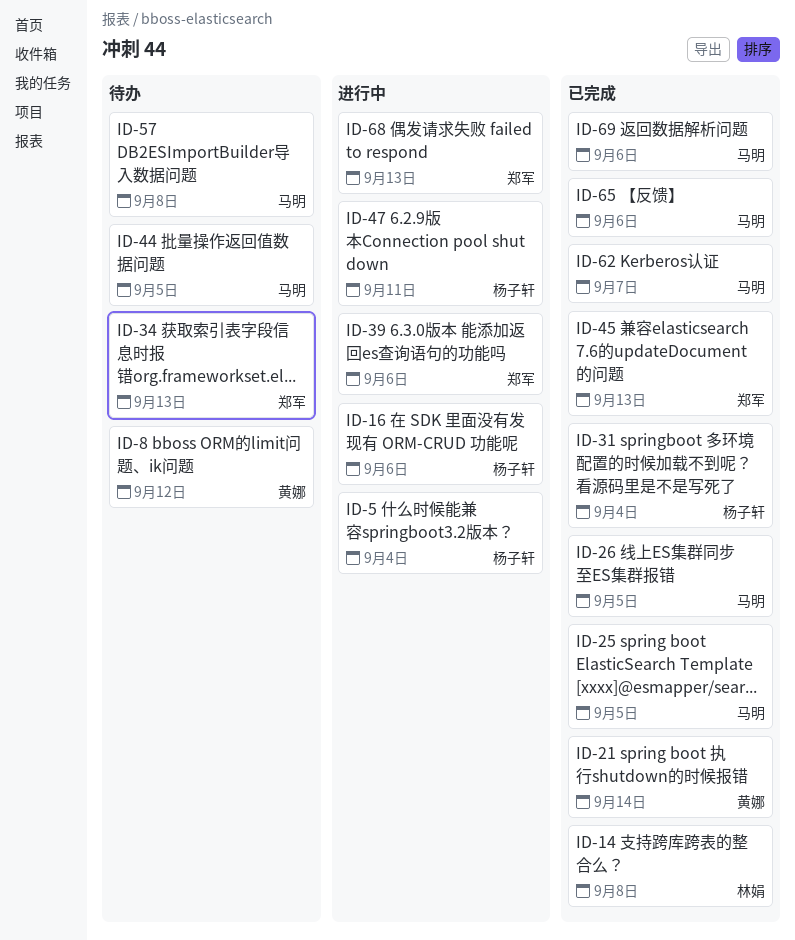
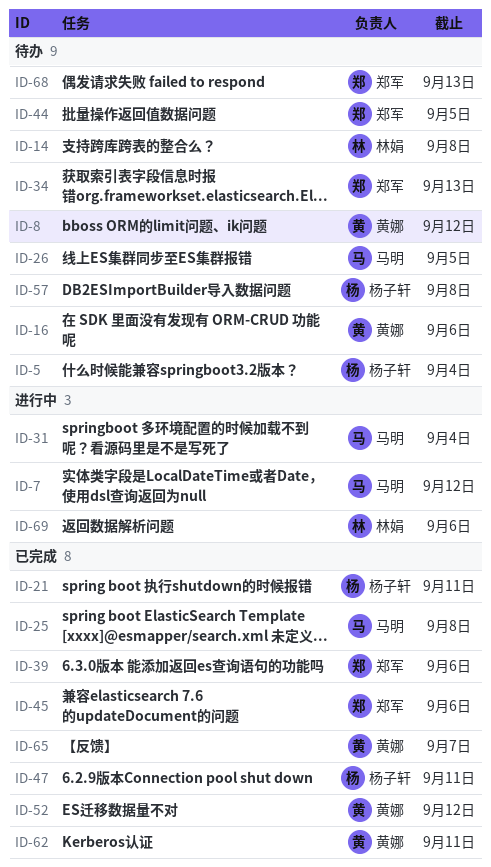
ID-5, status: 进行中 -> 待办
ID-7: none -> present
ID-14, status: 已完成 -> 待办
ID-16, status: 进行中 -> 待办
ID-16, owner: 杨子轩 -> 黄娜
ID-21, owner: 黄娜 -> 杨子轩
ID-21, due: Sep 14 -> Sep 11
ID-25, due: Sep 5 -> Sep 8
ID-26, status: 已完成 -> 待办
ID-31, status: 已完成 -> 进行中
ID-31, owner: 杨子轩 -> 马明
ID-39, status: 进行中 -> 已完成
ID-44, owner: 马明 -> 郑军
ID-45, due: Sep 13 -> Sep 6
ID-47, status: 进行中 -> 已完成
ID-52: none -> present
ID-57, owner: 马明 -> 杨子轩
ID-62, owner: 马明 -> 黄娜
ID-62, due: Sep 7 -> Sep 11
ID-65, owner: 马明 -> 黄娜
ID-65, due: Sep 6 -> Sep 7
ID-68, status: 进行中 -> 待办
ID-69, status: 已完成 -> 进行中
ID-69, owner: 马明 -> 林娟

